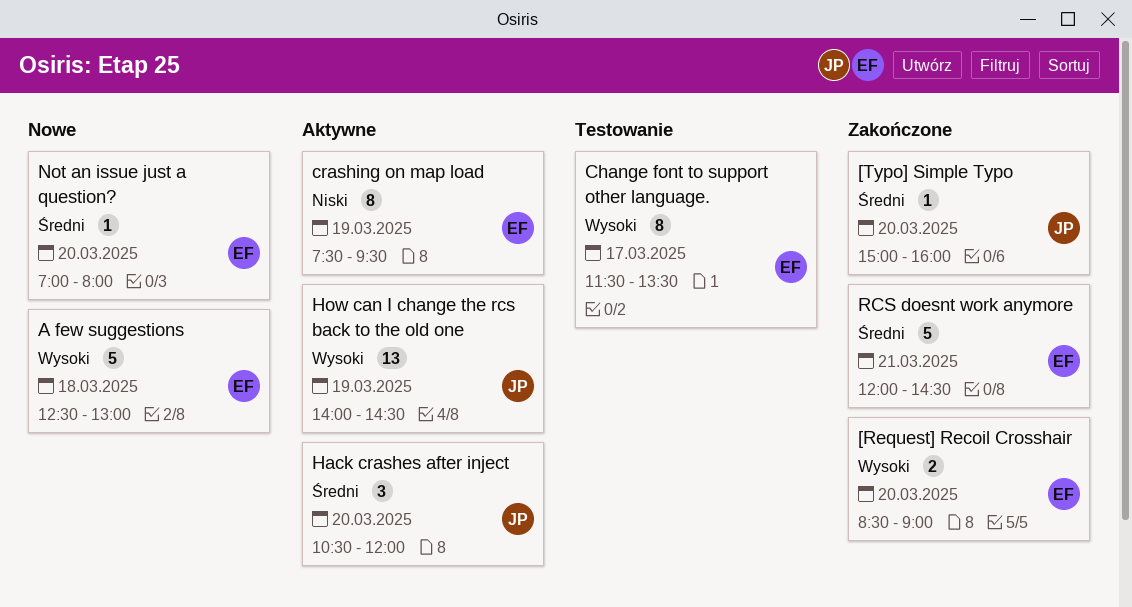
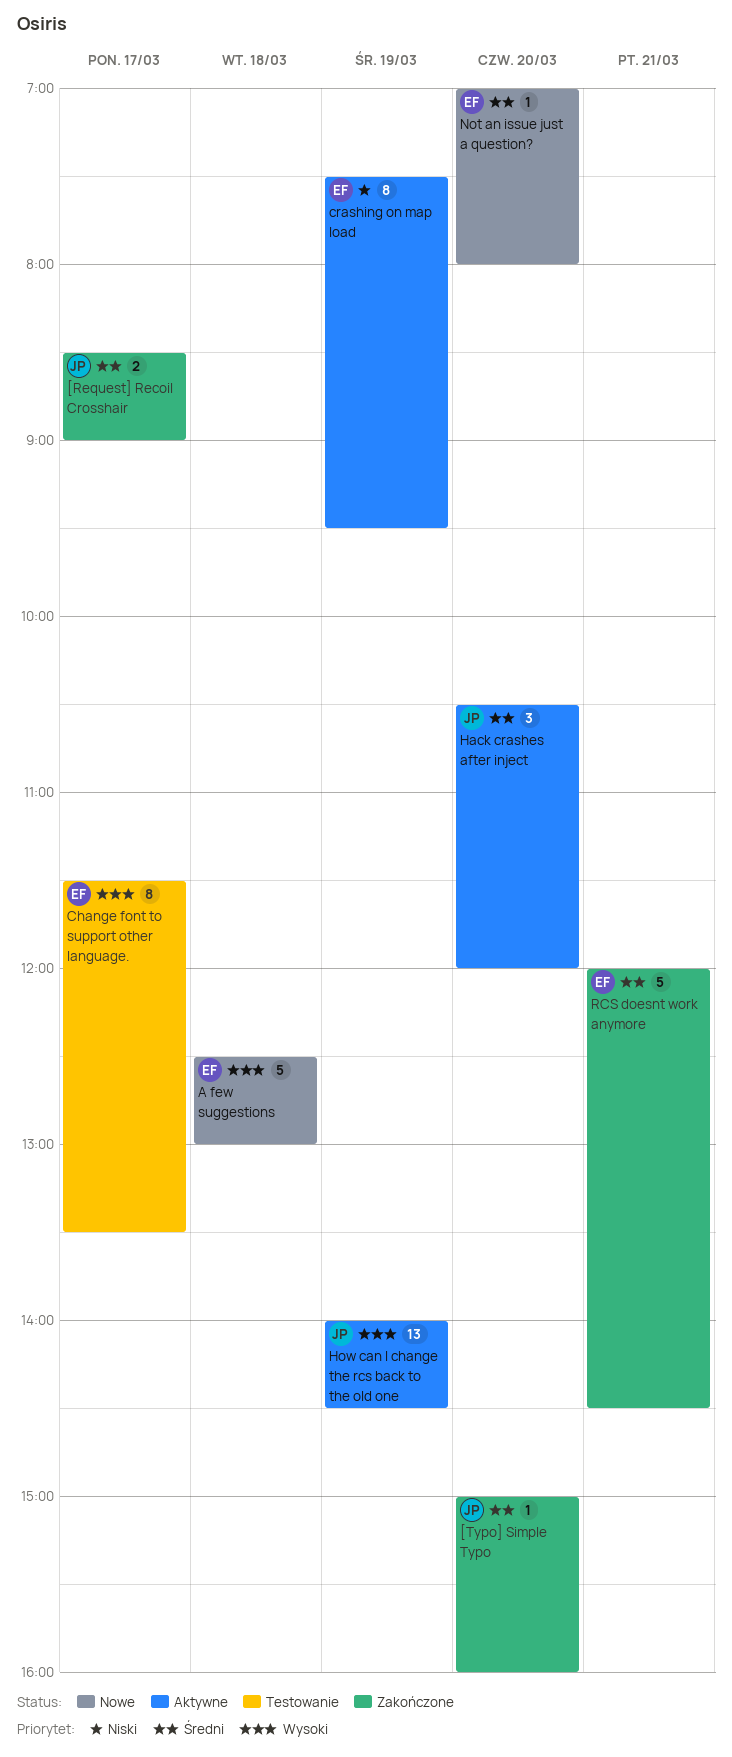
[Request] Recoil Crosshair, owner: EF -> JP
[Request] Recoil Crosshair, priority: Wysoki -> Średni
[Request] Recoil Crosshair, day: Mar 20 -> Mar 17

